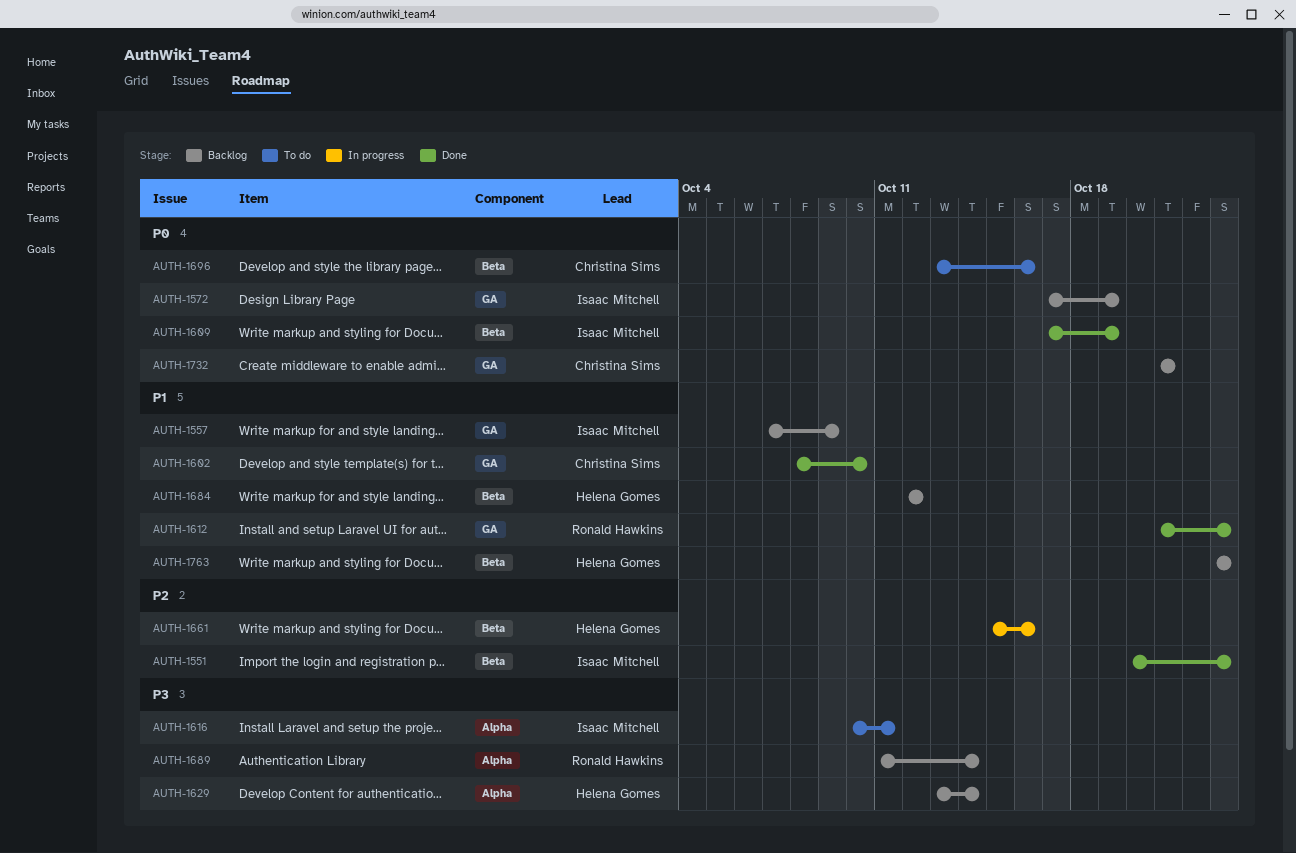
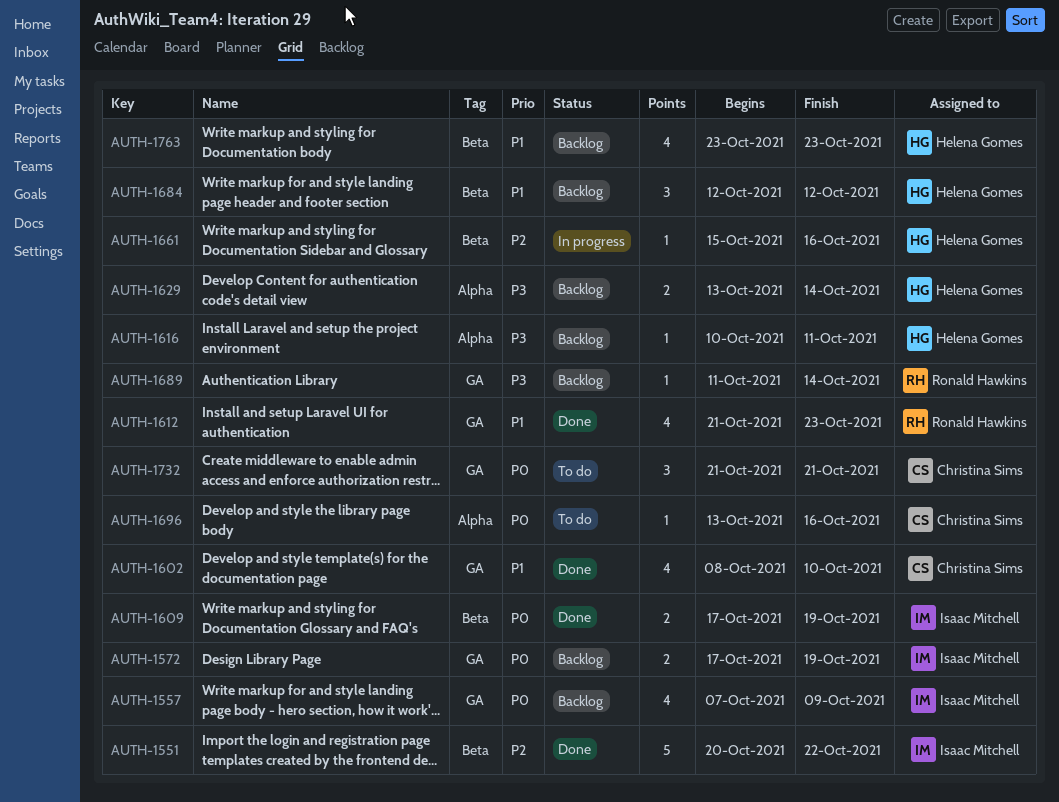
AUTH-1551, due: Oct 23 -> Oct 22
AUTH-1557, priority: P1 -> P0
AUTH-1616, status: To do -> Backlog
AUTH-1616, owner: Isaac Mitchell -> Helena Gomes
AUTH-1689, label: Alpha -> GA
AUTH-1696, label: Beta -> Alpha
AUTH-1732, status: Backlog -> To do

